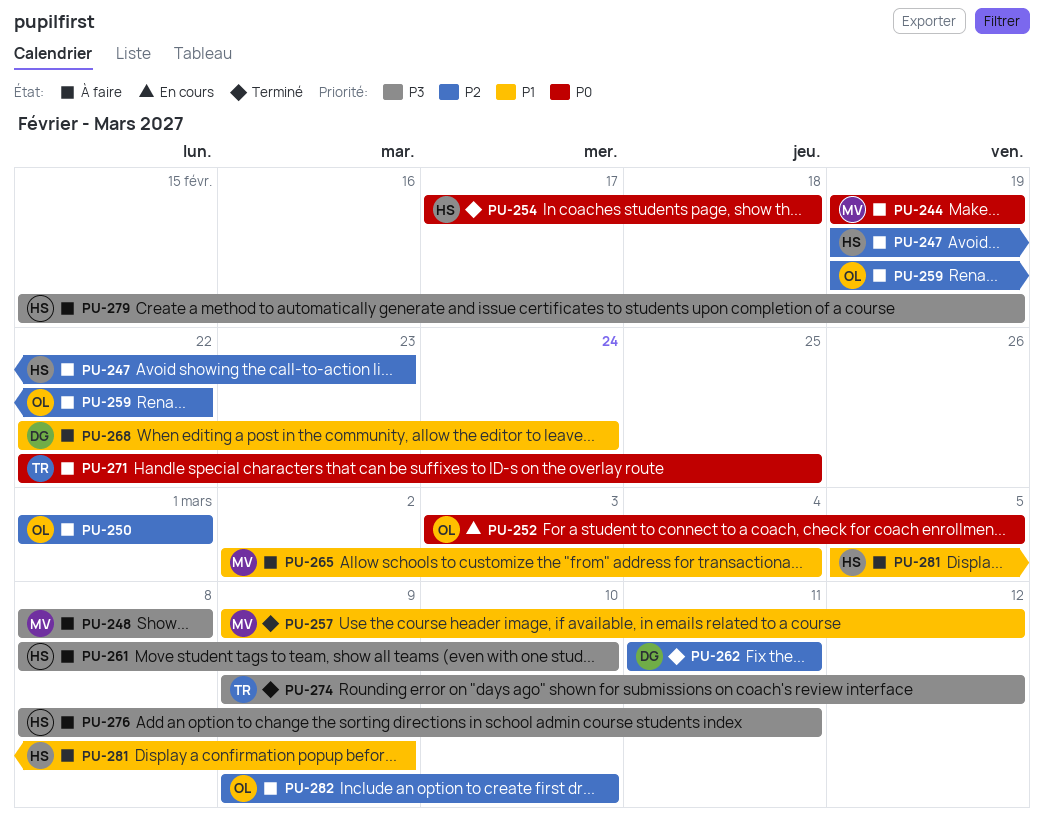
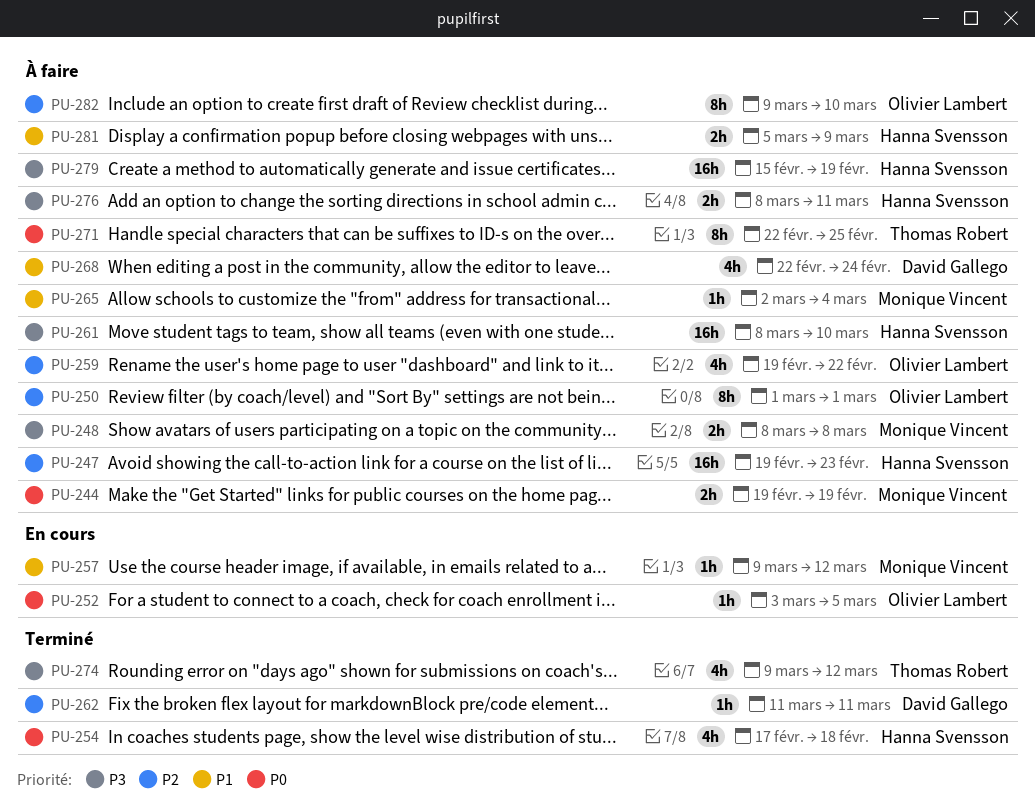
PU-257, status: Terminé -> En cours

